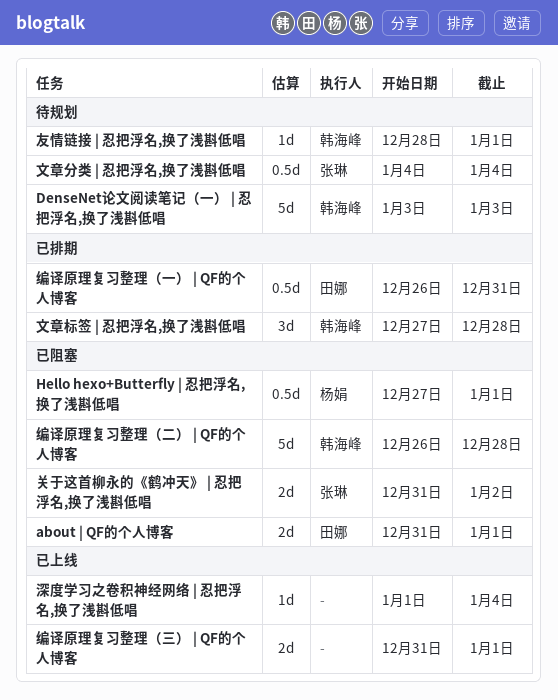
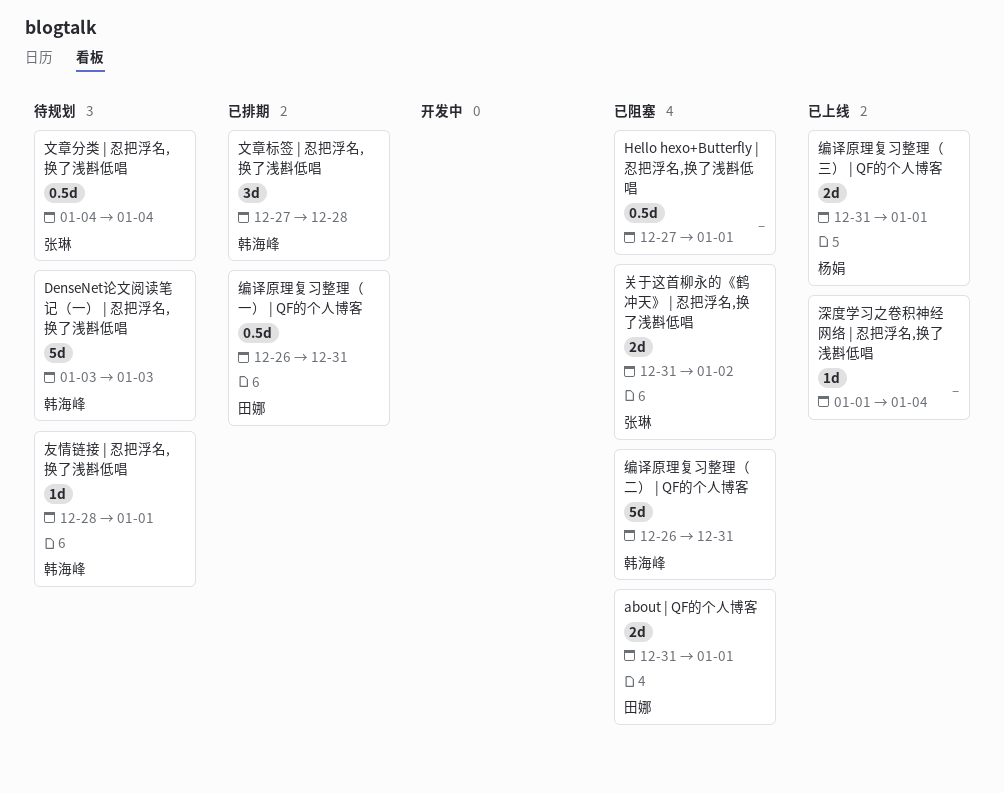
Hello hexo+Butterfly | 忍把浮名,换了浅斟低唱, owner: 杨娟 -> none
编译原理复习整理（三） | QF的个人博客, owner: none -> 杨娟
编译原理复习整理（二） | QF的个人博客, due: Dec 28 -> Dec 31

